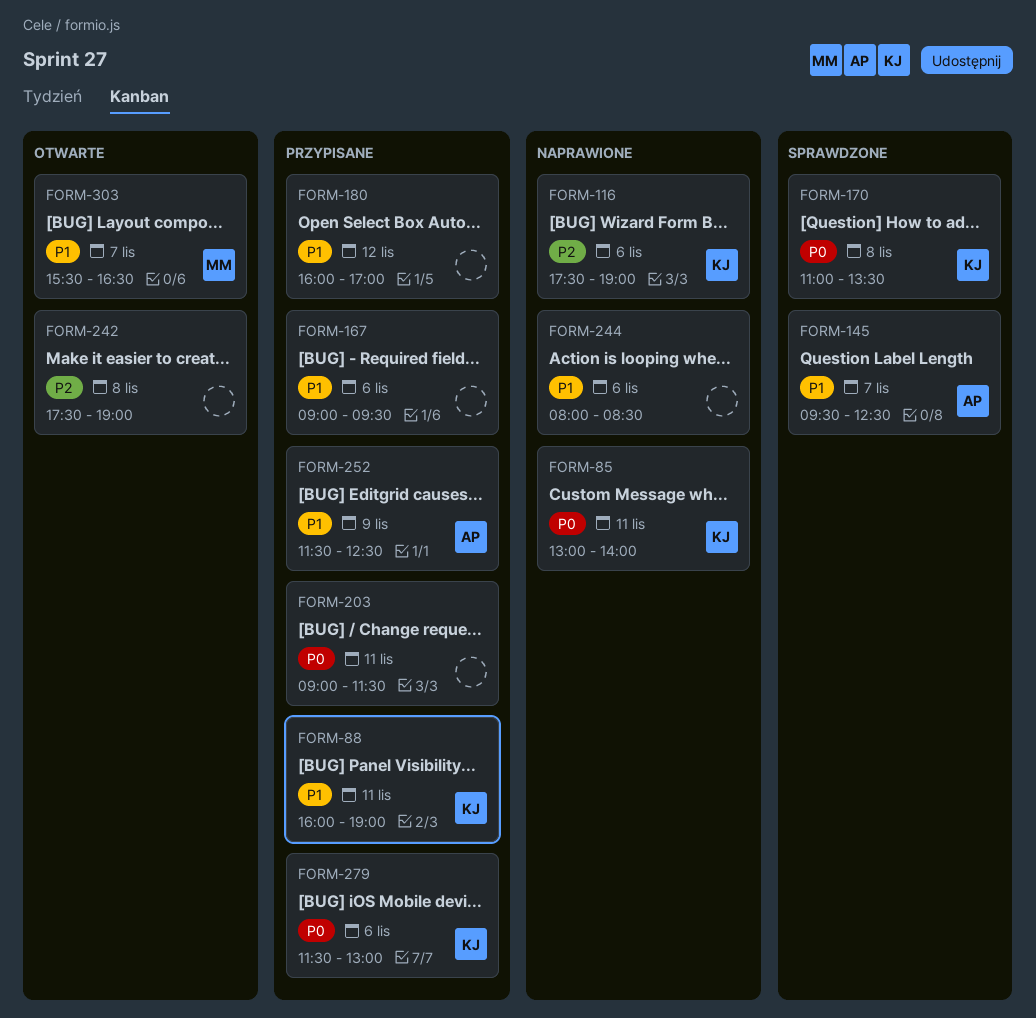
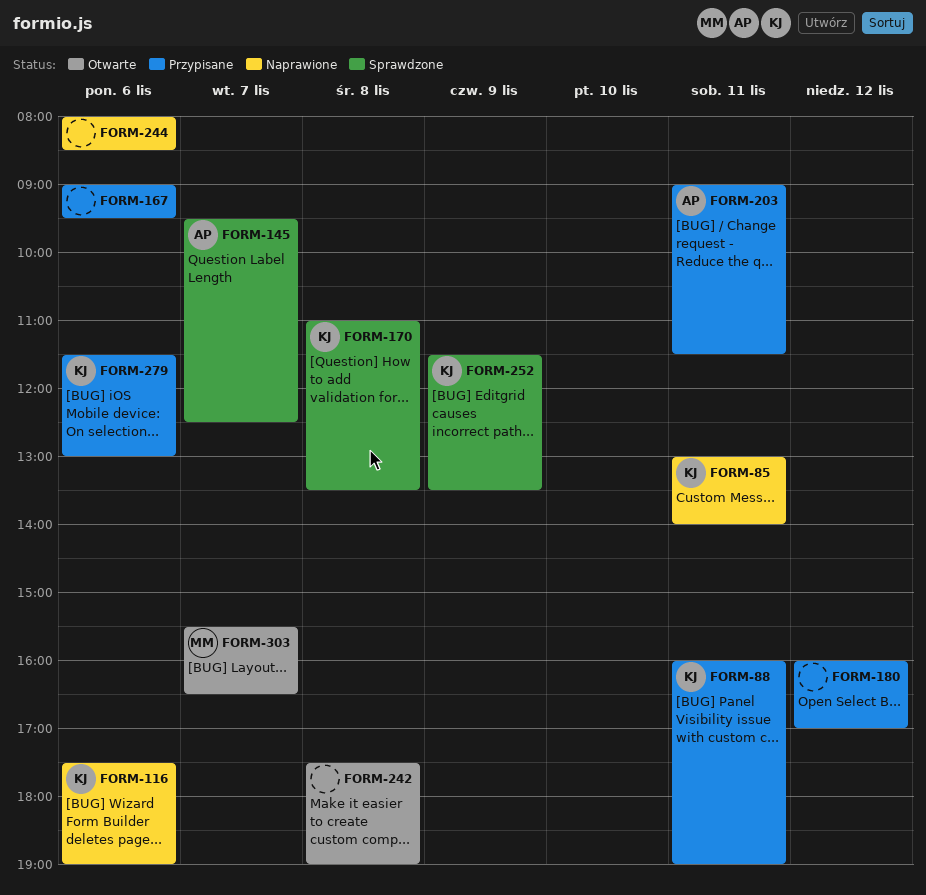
FORM-203, owner: none -> AP
FORM-252, status: Przypisane -> Sprawdzone
FORM-252, owner: AP -> KJ
FORM-252, ends: 12:30 -> 13:30

